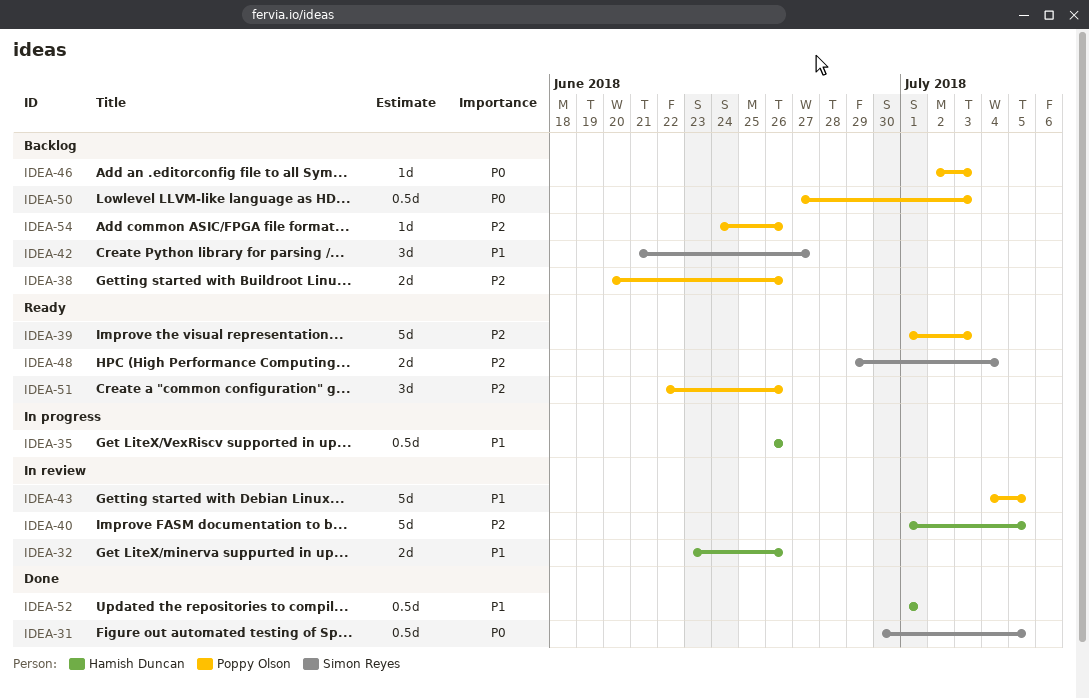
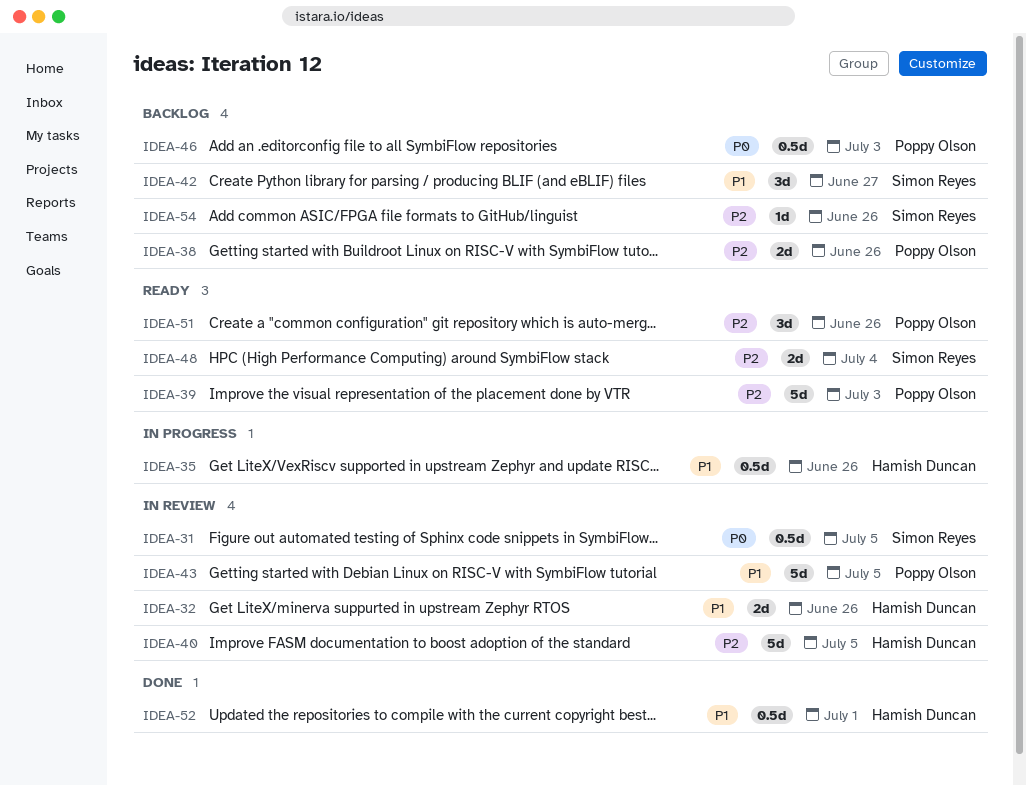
IDEA-31, status: Done -> In review
IDEA-46, estimate: 1d -> 0.5d
IDEA-50: present -> none
IDEA-54, owner: Poppy Olson -> Simon Reyes

